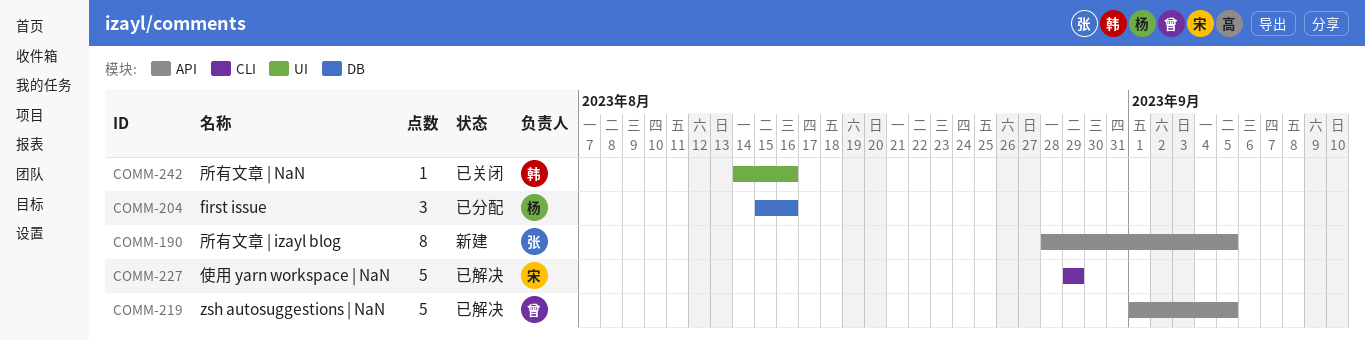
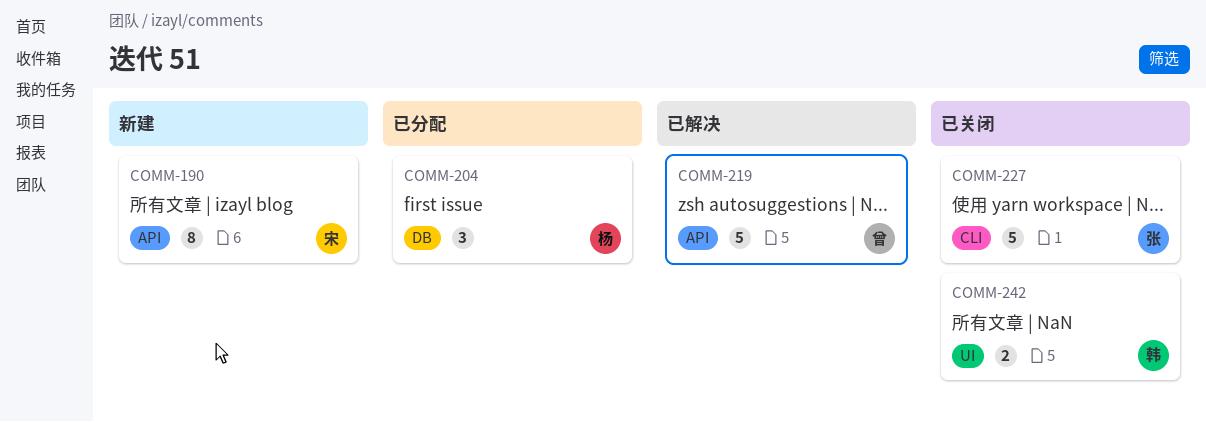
COMM-190, owner: 张 -> 宋
COMM-227, status: 已解决 -> 已关闭
COMM-227, owner: 宋 -> 张
COMM-242, estimate: 1 -> 2

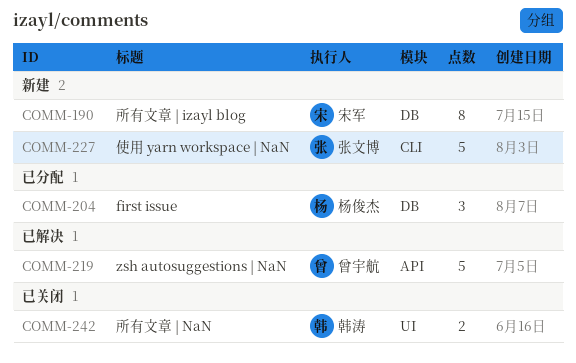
COMM-190, label: API -> DB
COMM-227, status: 已关闭 -> 新建

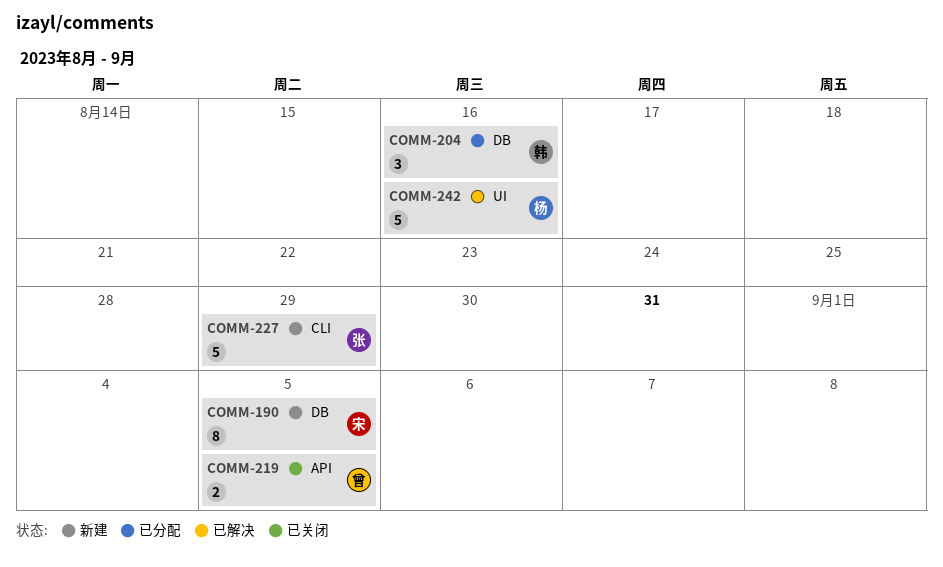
COMM-204, owner: 杨俊杰 -> 韩涛
COMM-219, status: 已解决 -> 已关闭
COMM-219, estimate: 5 -> 2
COMM-242, status: 已关闭 -> 已解决
COMM-242, owner: 韩涛 -> 杨俊杰
COMM-242, estimate: 2 -> 5

